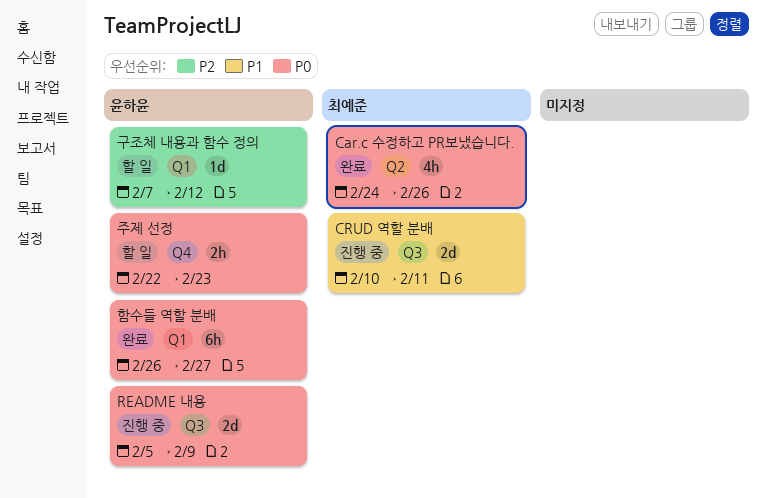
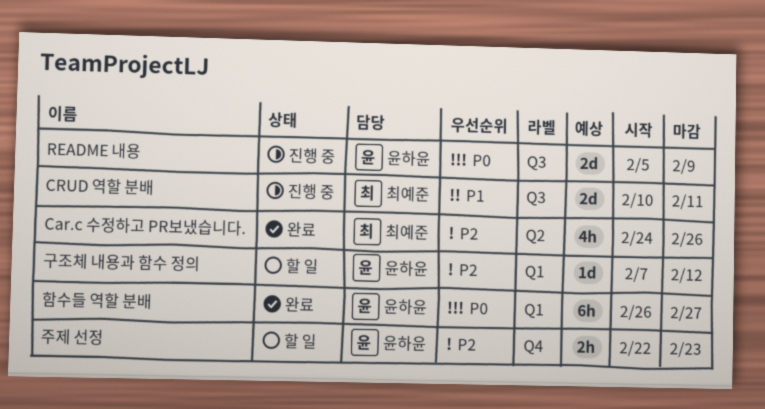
Car.c 수정하고 PR보냈습니다., priority: P0 -> P2
주제 선정, priority: P0 -> P2

